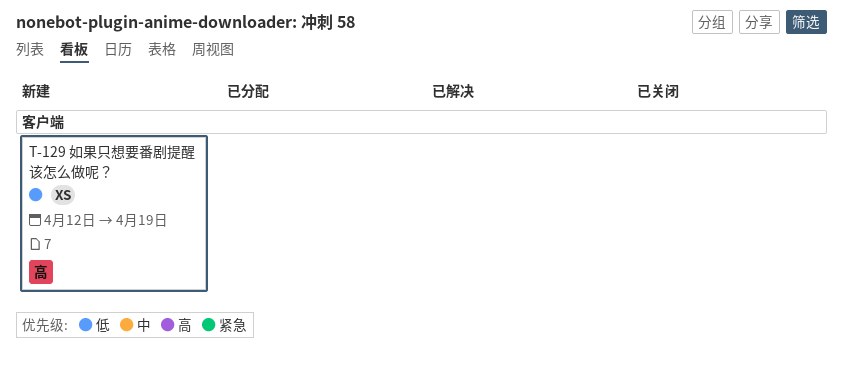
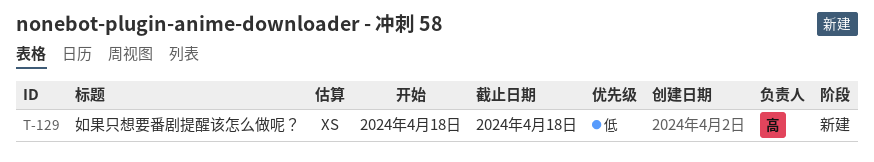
T-129, start: Apr 12 -> Apr 18
T-129, due: Apr 19 -> Apr 18

